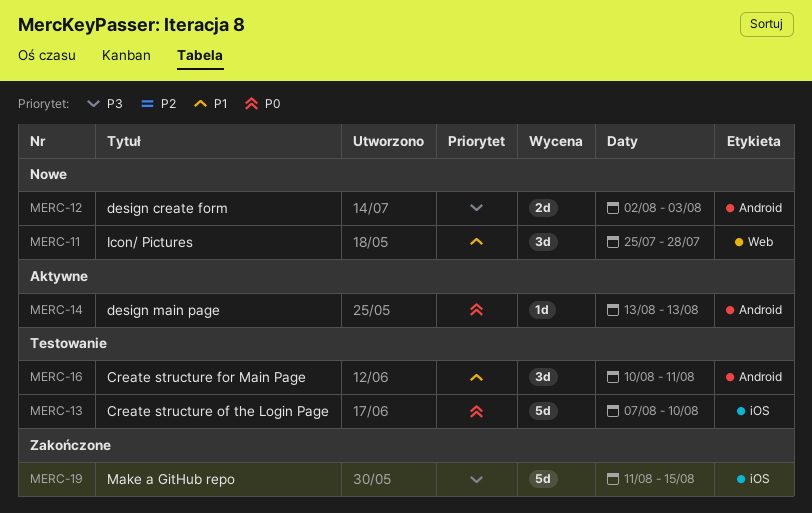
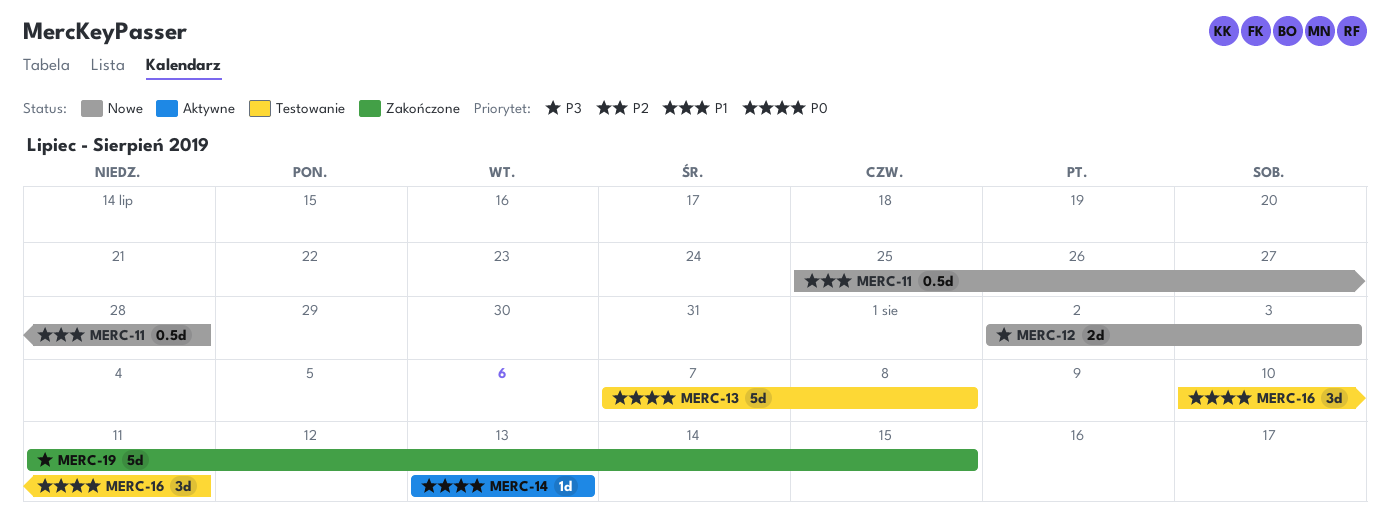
MERC-11, estimate: 3d -> 0.5d
MERC-13, due: Aug 10 -> Aug 8
MERC-16, priority: P1 -> P0

